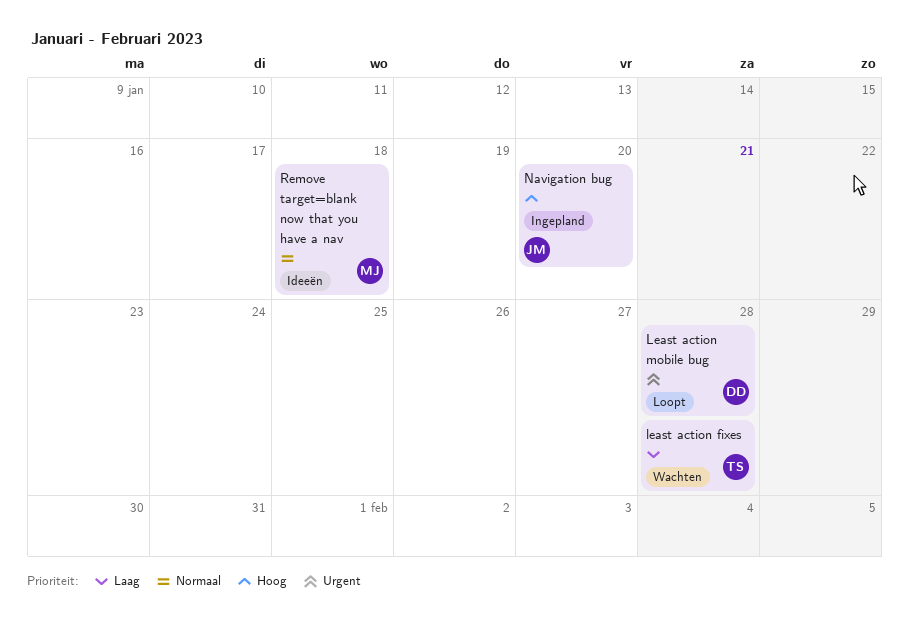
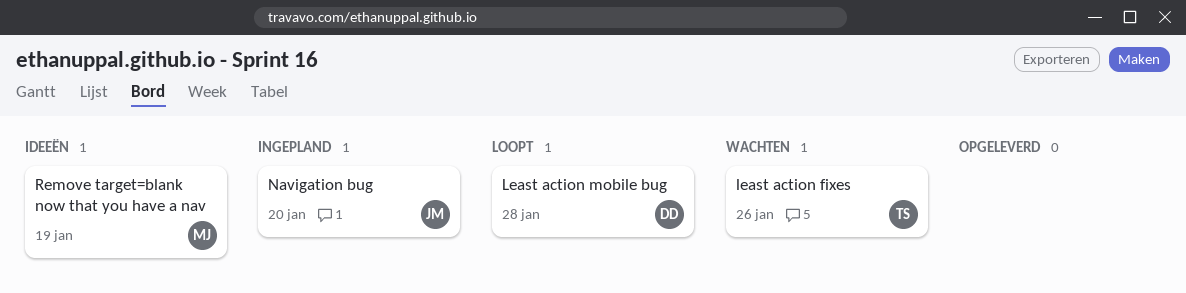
least action fixes, due: Jan 28 -> Jan 26
Remove target=blank now that you have a nav, due: Jan 18 -> Jan 19

